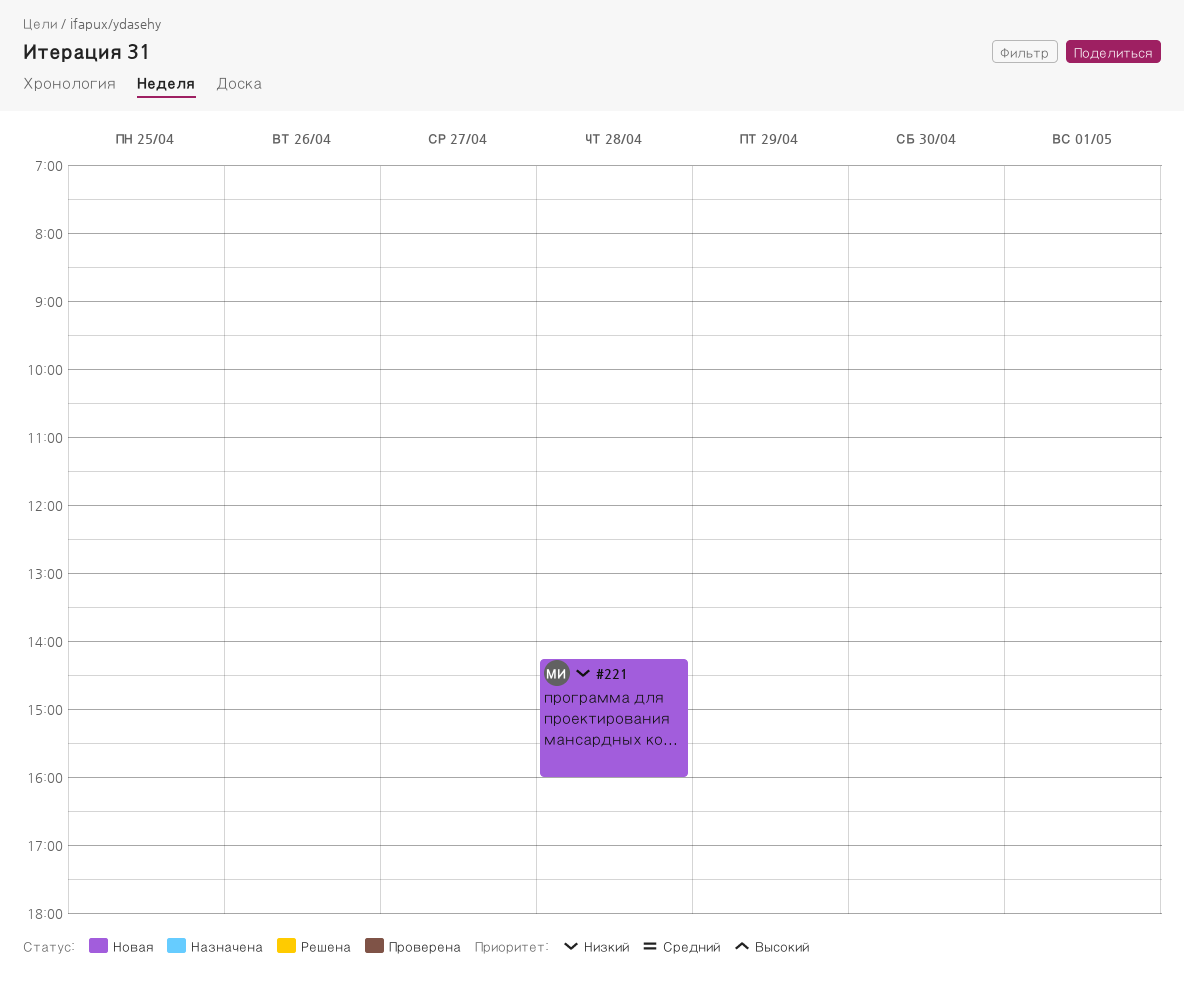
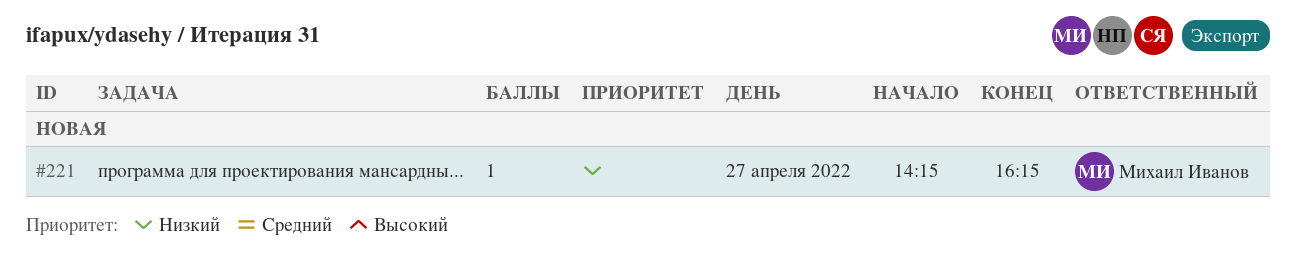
#221, day: Apr 28 -> Apr 27
#221, ends: 16:00 -> 16:15

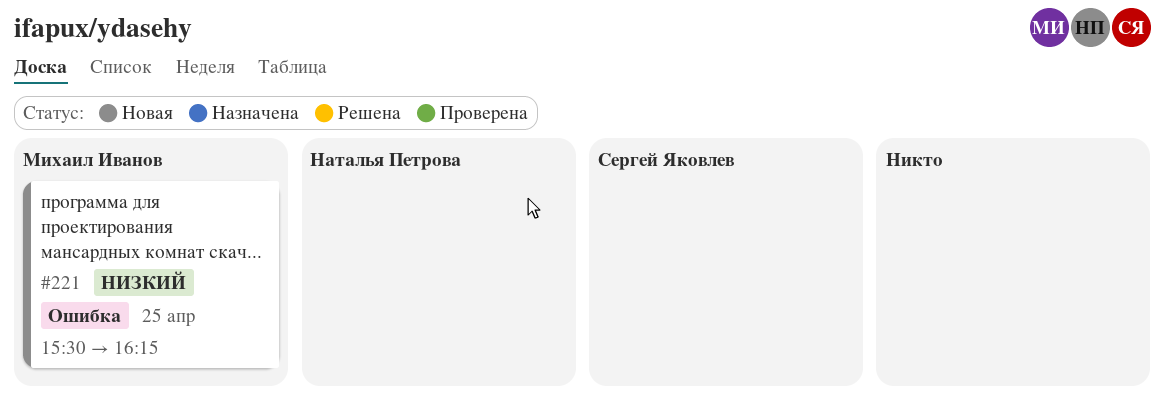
#221, day: Apr 27 -> Apr 25
#221, begins: 14:15 -> 15:30

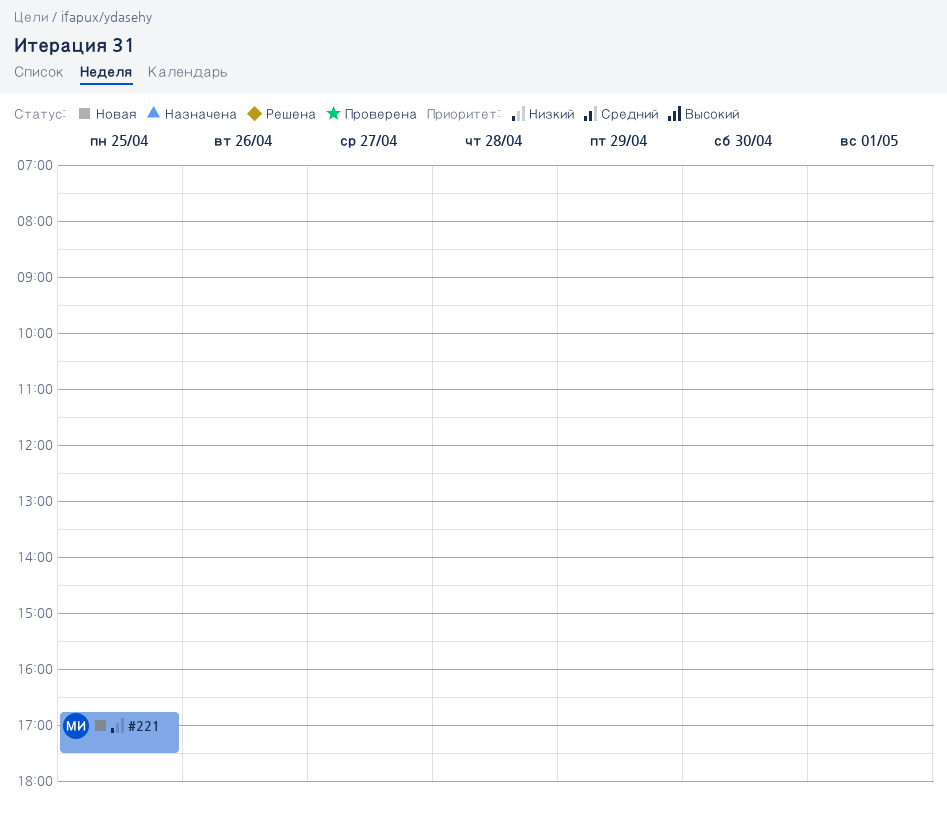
#221, begins: 15:30 -> 16:45
#221, ends: 16:15 -> 17:30

